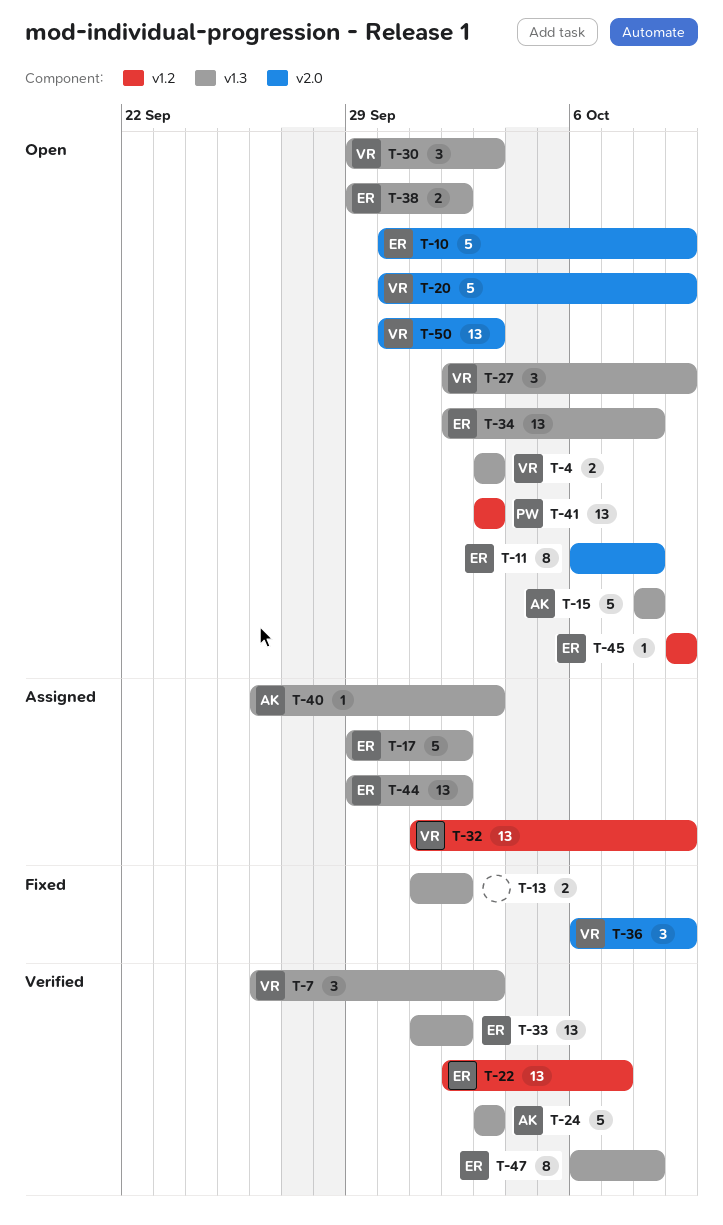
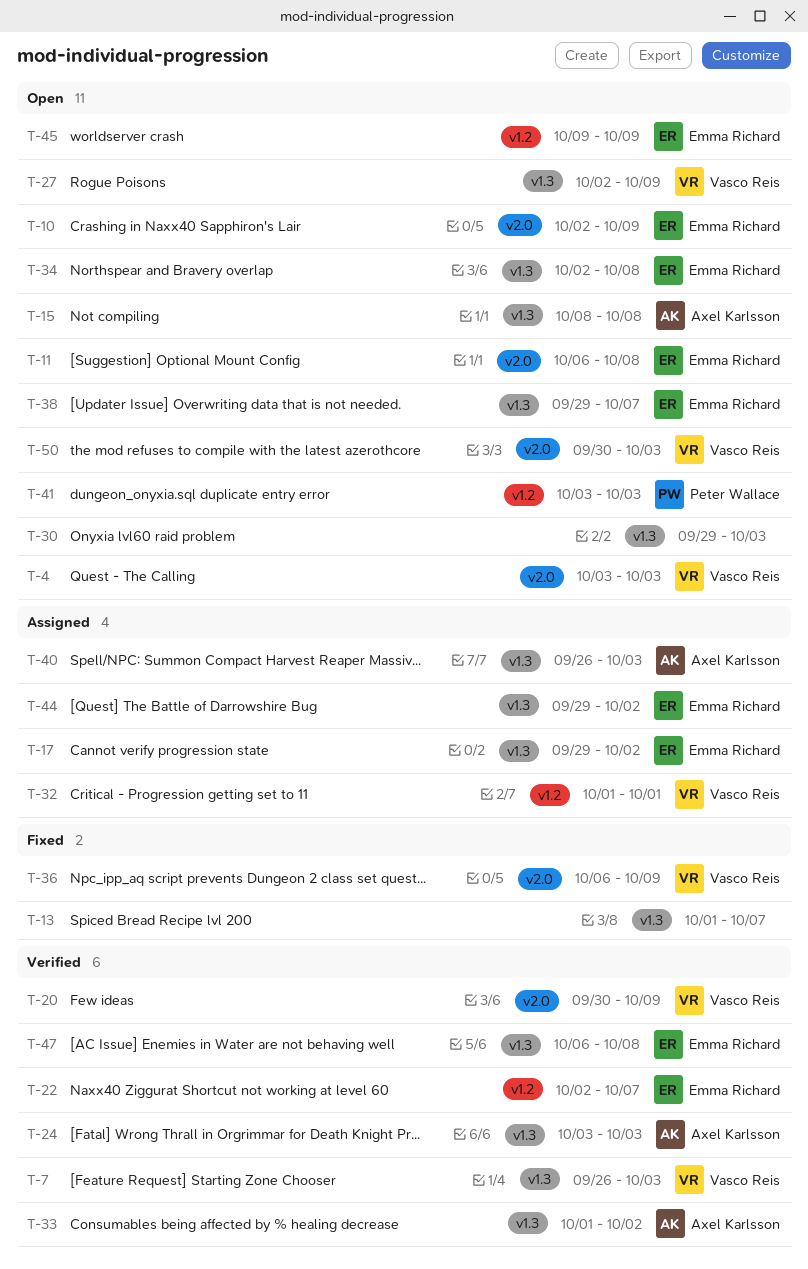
T-4, label: v1.3 -> v2.0
T-10, start: Sep 30 -> Oct 2
T-13, due: Oct 2 -> Oct 7
T-20, status: Open -> Verified
T-30, owner: Vasco Reis -> none
T-32, due: Oct 9 -> Oct 1
T-33, owner: Emma Richard -> Axel Karlsson
T-38, due: Oct 2 -> Oct 7

